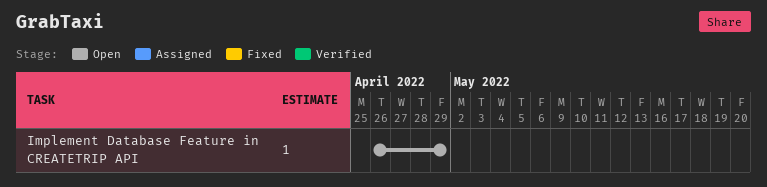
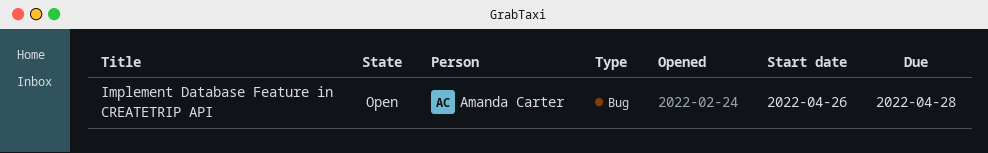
Implement Database Feature in CREATETRIP API, due: Apr 29 -> Apr 28

